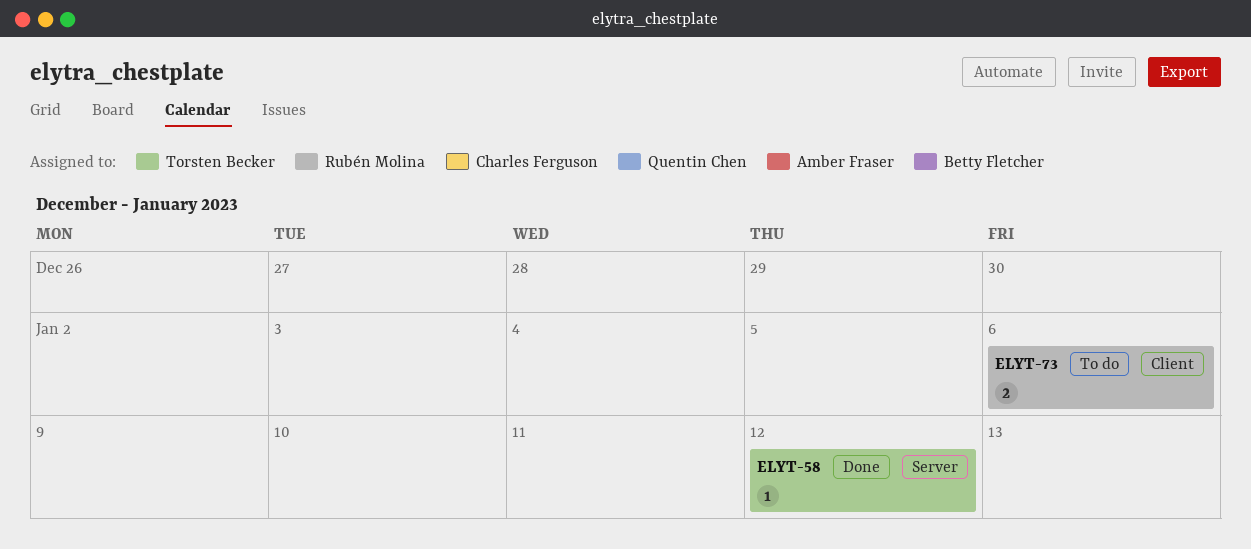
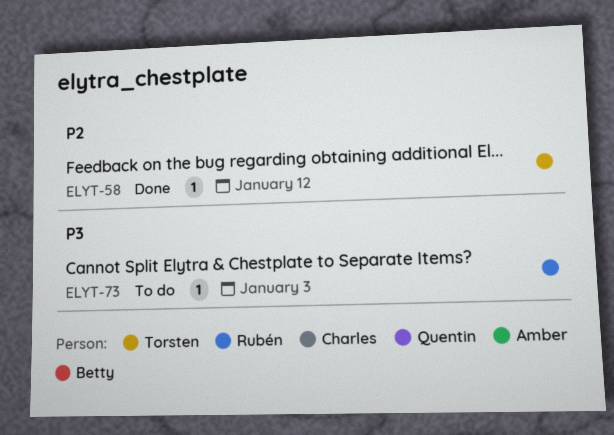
ELYT-73, estimate: 2 -> 1
ELYT-73, due: Jan 6 -> Jan 3

